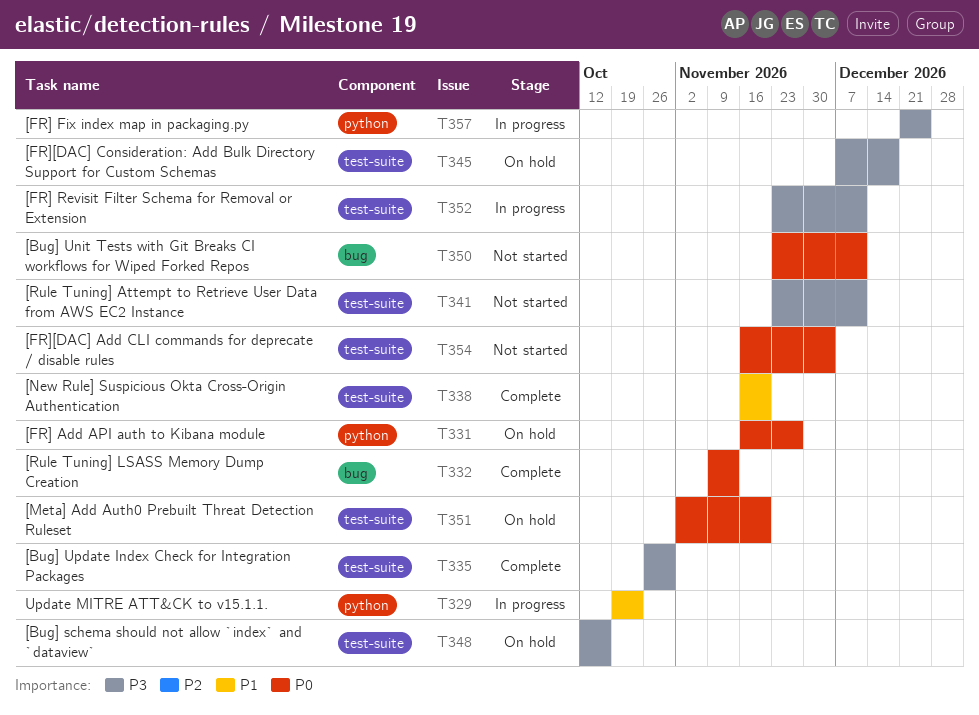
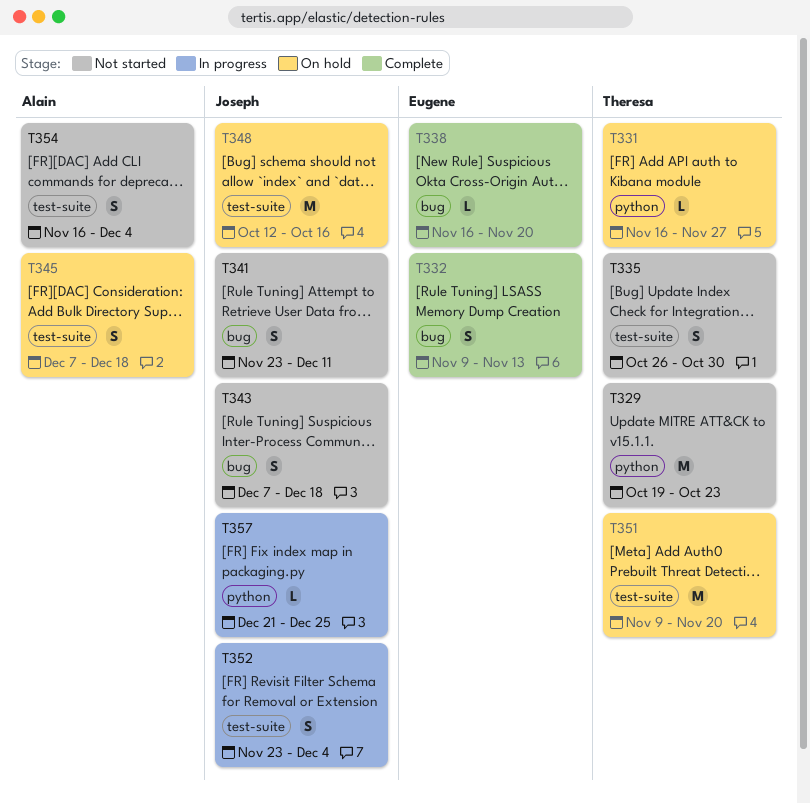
T329, status: In progress -> Not started
T335, status: Complete -> Not started
T338, label: test-suite -> bug
T341, label: test-suite -> bug
T343: none -> present
T350: present -> none
T351, start: Nov 2 -> Nov 9
T352, due: Dec 11 -> Dec 4

